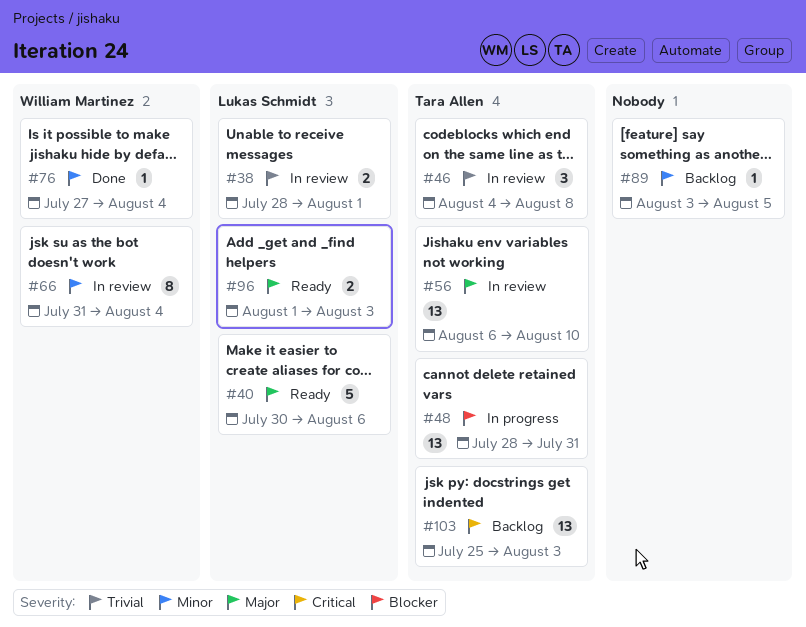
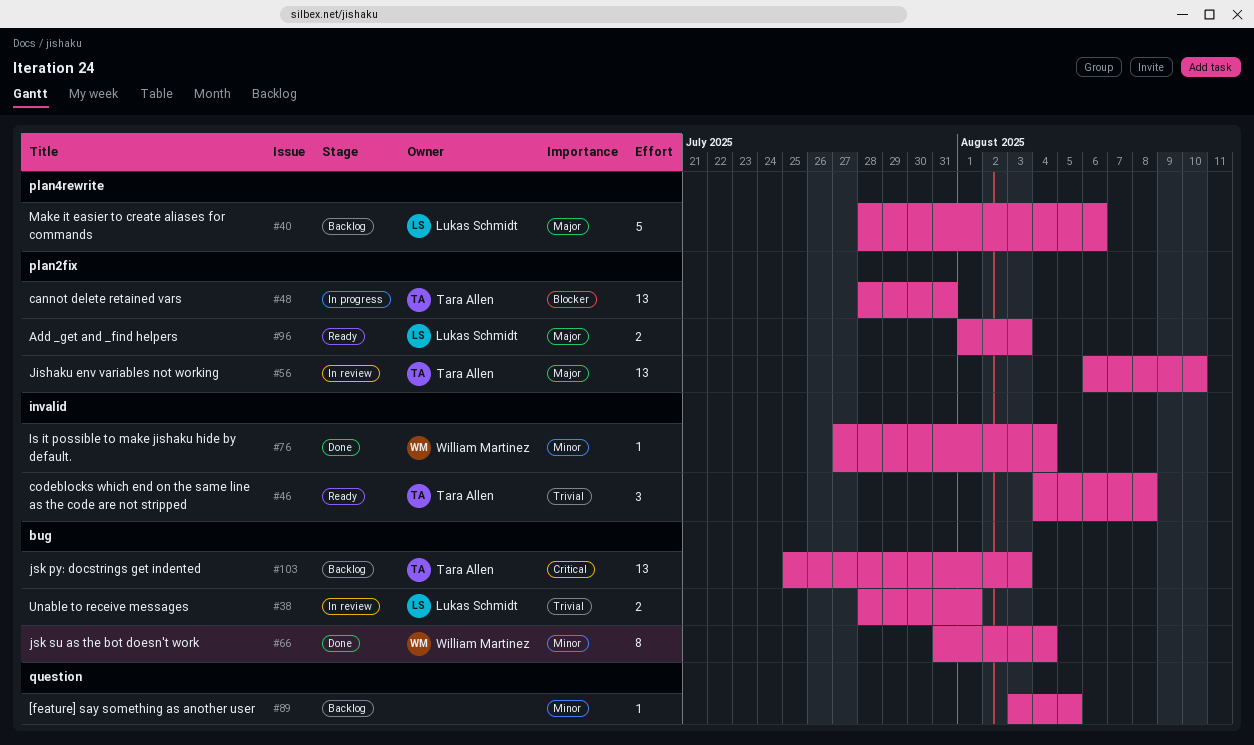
#40, status: Ready -> Backlog
#40, start: Jul 30 -> Jul 28
#46, status: In review -> Ready
#66, status: In review -> Done

